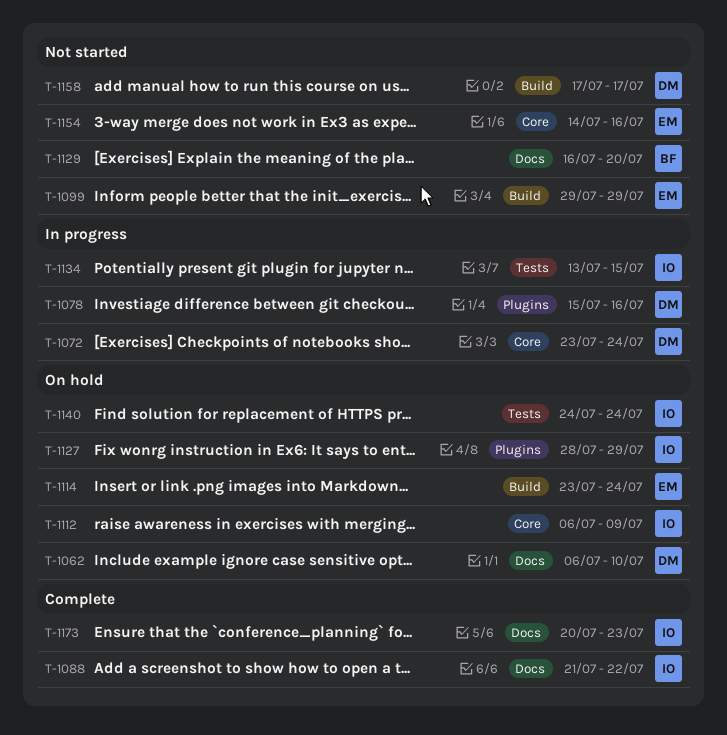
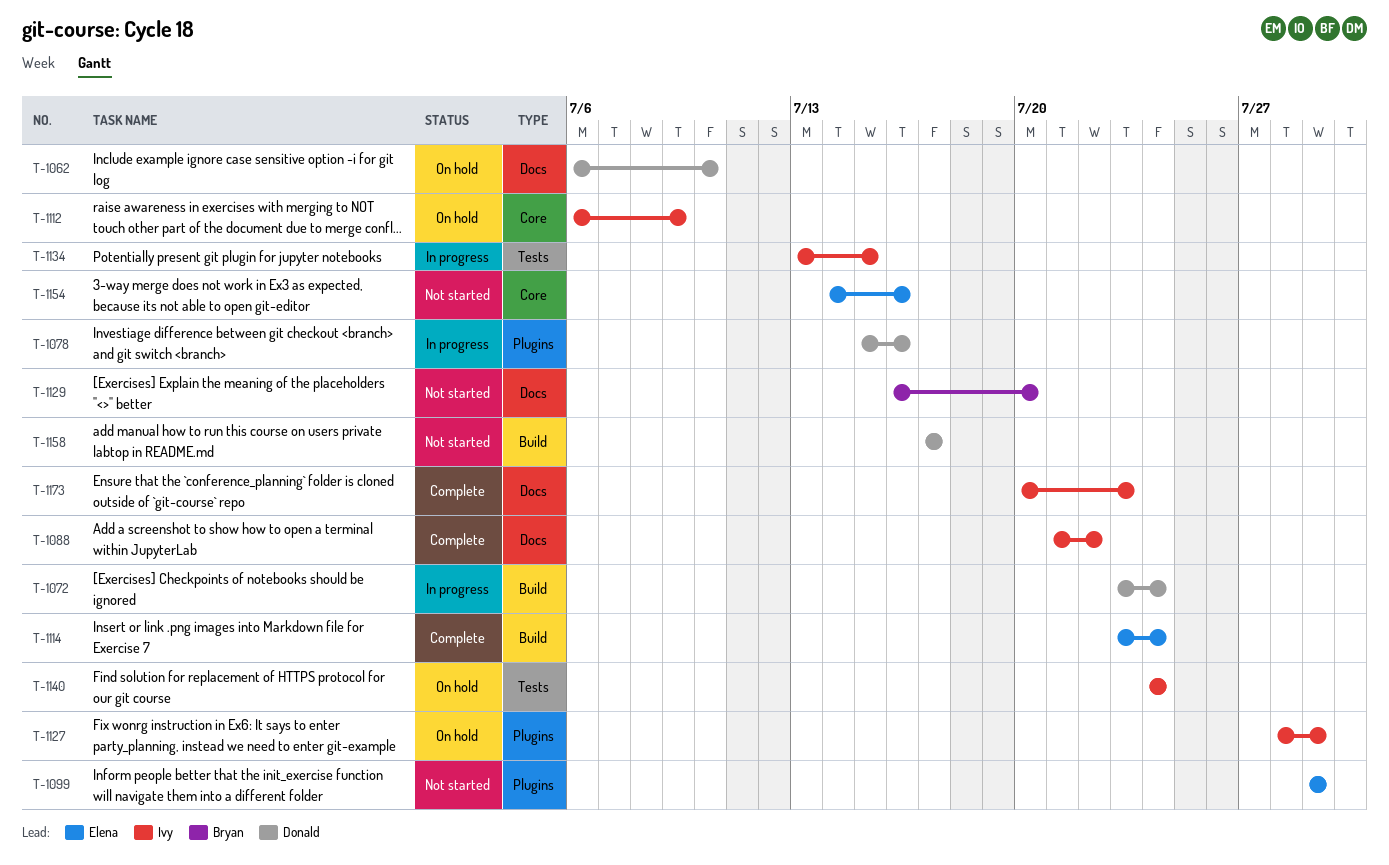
T-1072, label: Core -> Build
T-1099, label: Build -> Plugins
T-1114, status: On hold -> Complete

